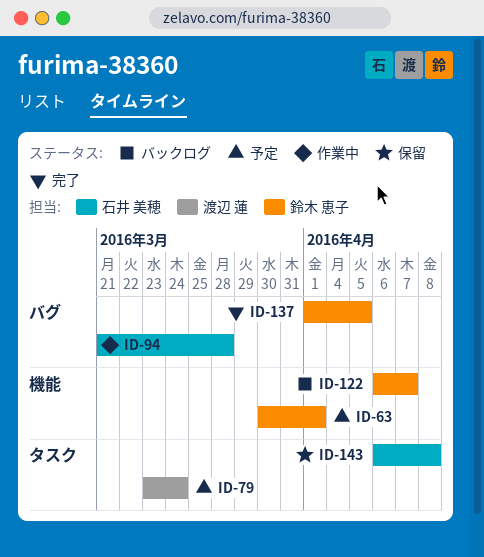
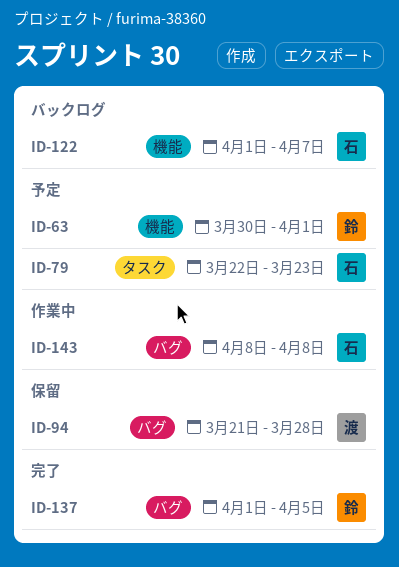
ID-79, owner: 渡辺 蓮 -> 石井 美穂
ID-79, start: Mar 23 -> Mar 22
ID-79, due: Mar 24 -> Mar 23
ID-94, status: 作業中 -> 保留
ID-94, owner: 石井 美穂 -> 渡辺 蓮
ID-122, owner: 鈴木 恵子 -> 石井 美穂
ID-122, start: Apr 6 -> Apr 1
ID-143, status: 保留 -> 作業中
ID-143, label: タスク -> バグ
ID-143, start: Apr 6 -> Apr 8

